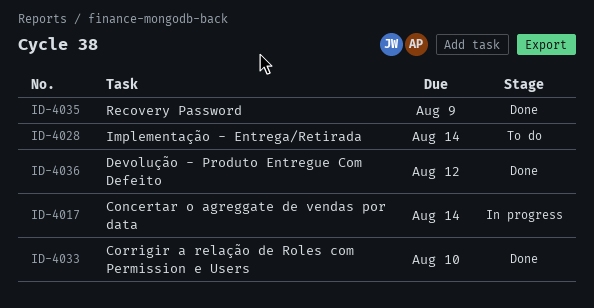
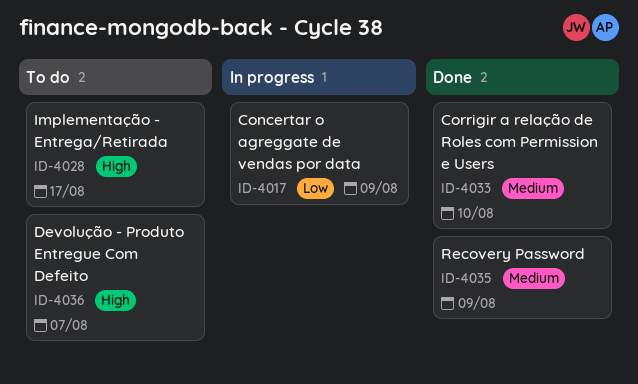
ID-4017, due: Aug 14 -> Aug 9
ID-4028, due: Aug 14 -> Aug 17
ID-4036, status: Done -> To do
ID-4036, due: Aug 12 -> Aug 7

